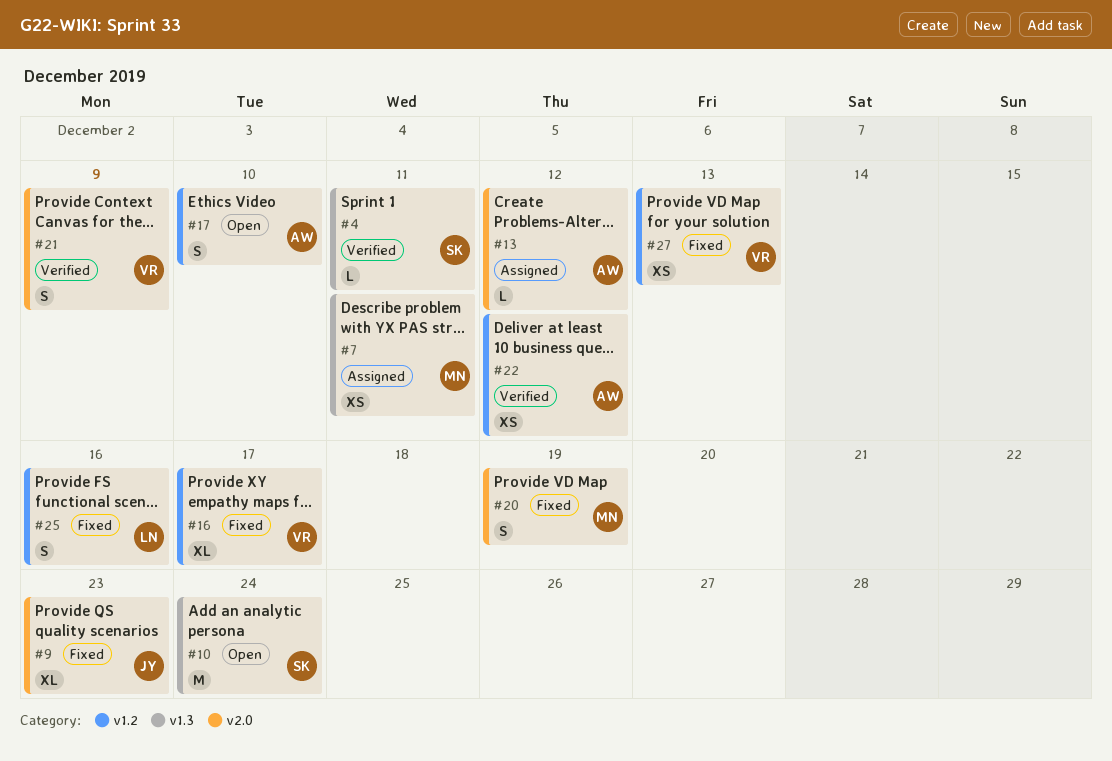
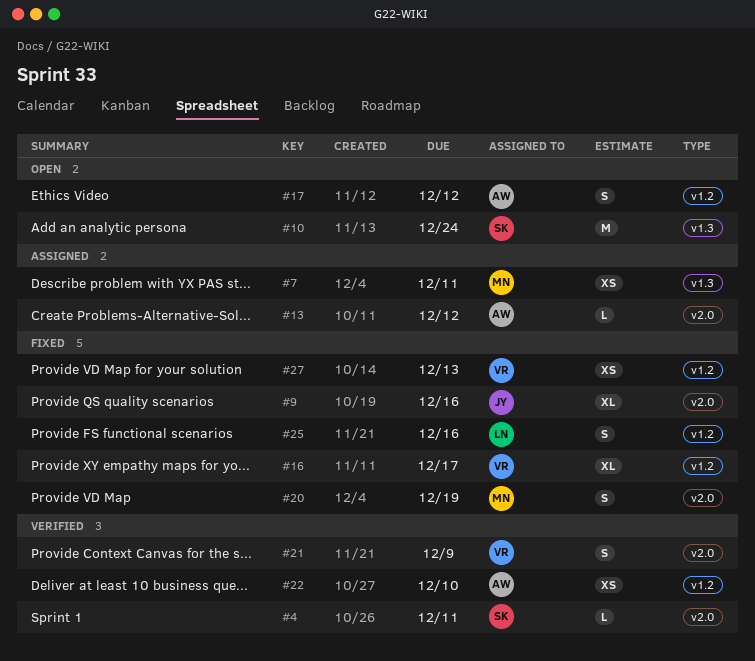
#4, label: v1.3 -> v2.0
#9, due: Dec 23 -> Dec 16
#17, due: Dec 10 -> Dec 12
#22, due: Dec 12 -> Dec 10

